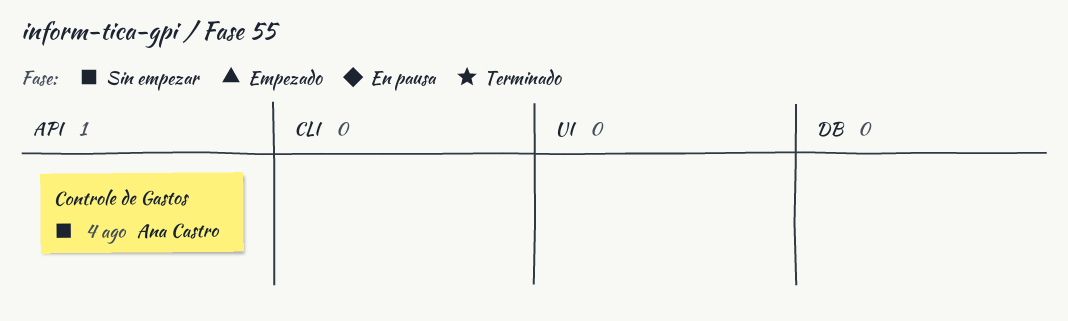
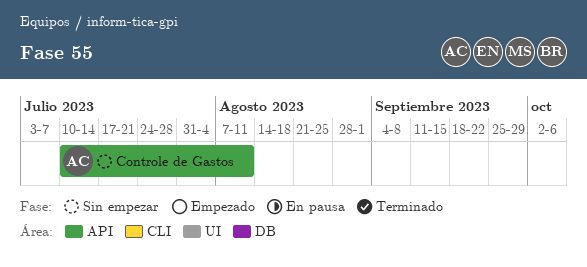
Controle de Gastos, due: Aug 4 -> Aug 11

